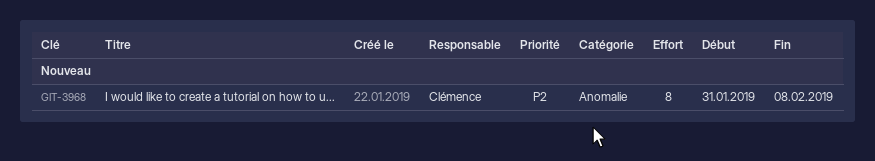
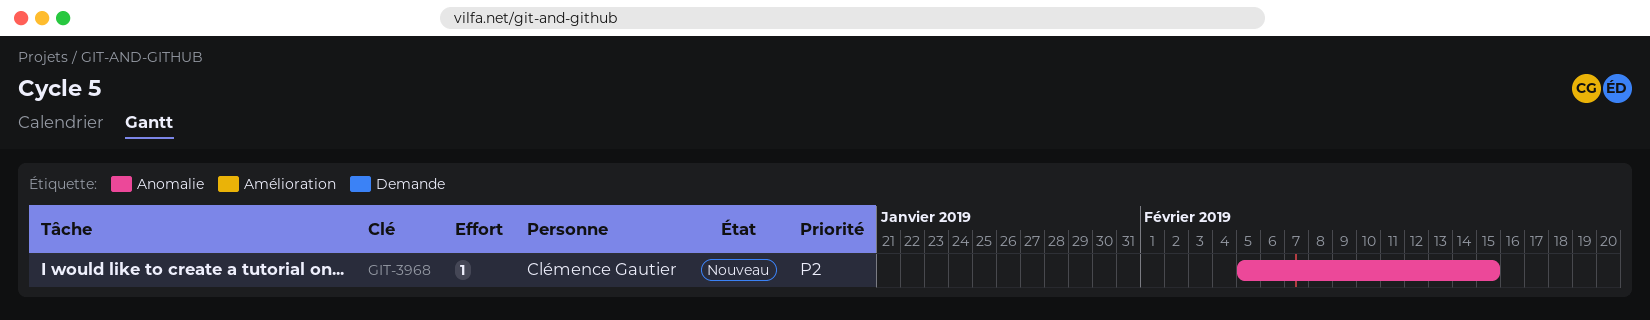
GIT-3968, estimate: 8 -> 1
GIT-3968, start: Jan 31 -> Feb 5
GIT-3968, due: Feb 8 -> Feb 15

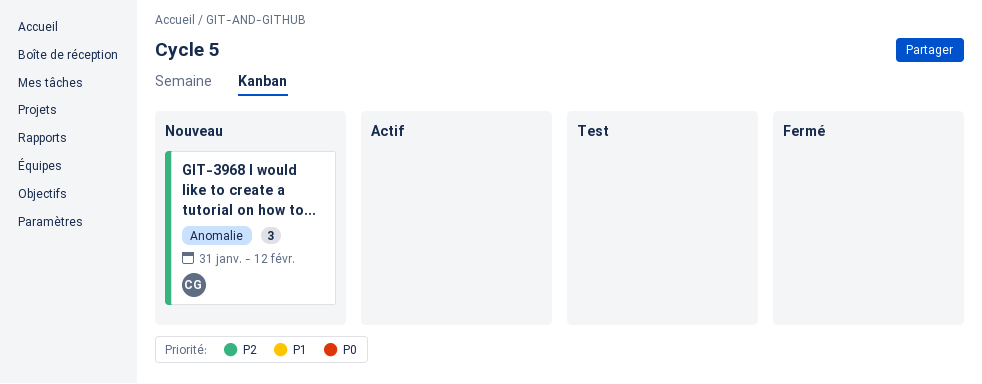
GIT-3968, estimate: 1 -> 3
GIT-3968, start: Feb 5 -> Jan 31
GIT-3968, due: Feb 15 -> Feb 12

